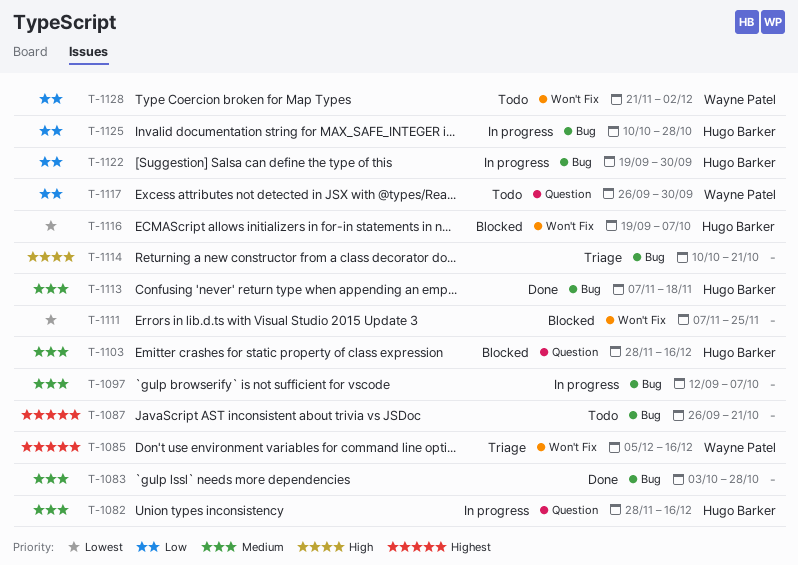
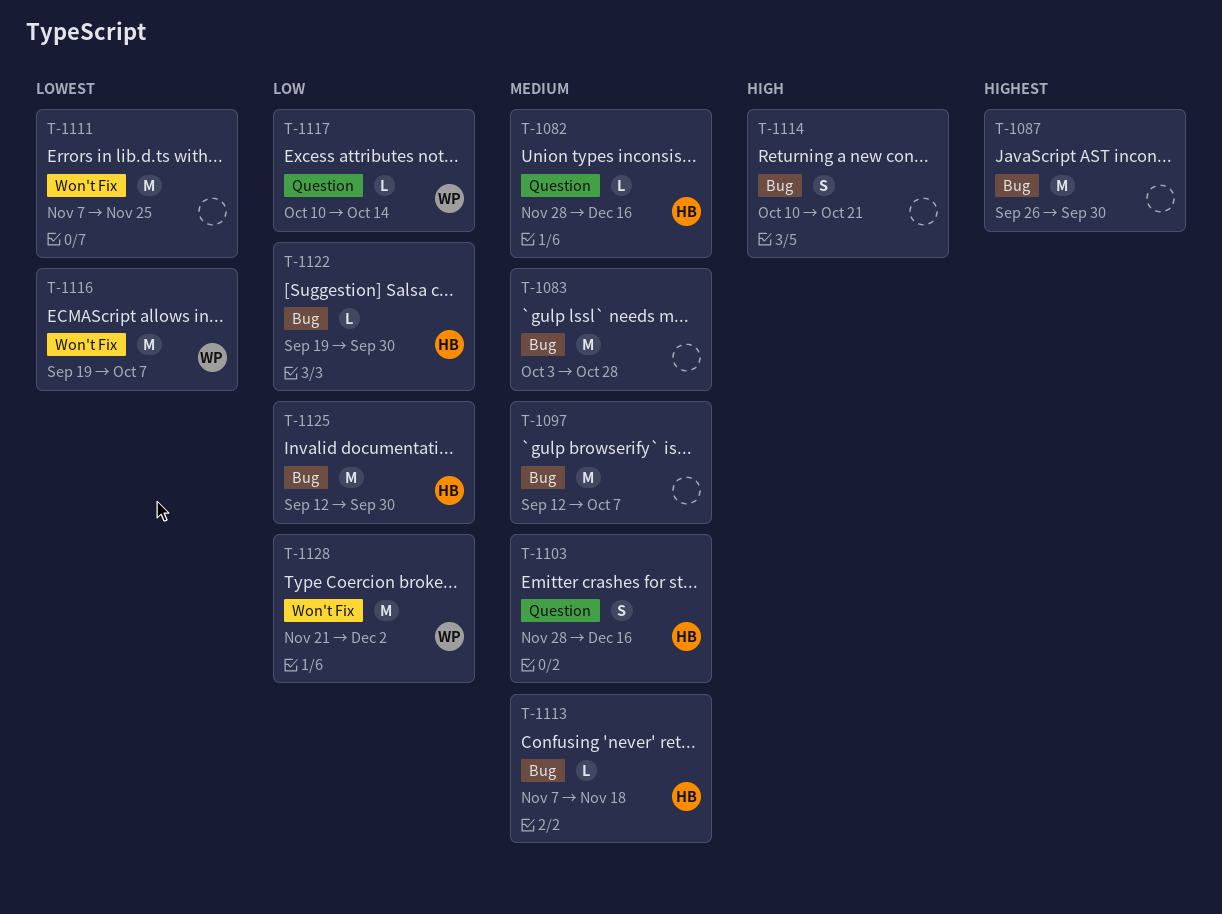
T-1085: present -> none
T-1087, due: Oct 21 -> Sep 30
T-1116, owner: Hugo Barker -> Wayne Patel
T-1117, start: Sep 26 -> Oct 10
T-1117, due: Sep 30 -> Oct 14
T-1125, start: Oct 10 -> Sep 12
T-1125, due: Oct 28 -> Sep 30

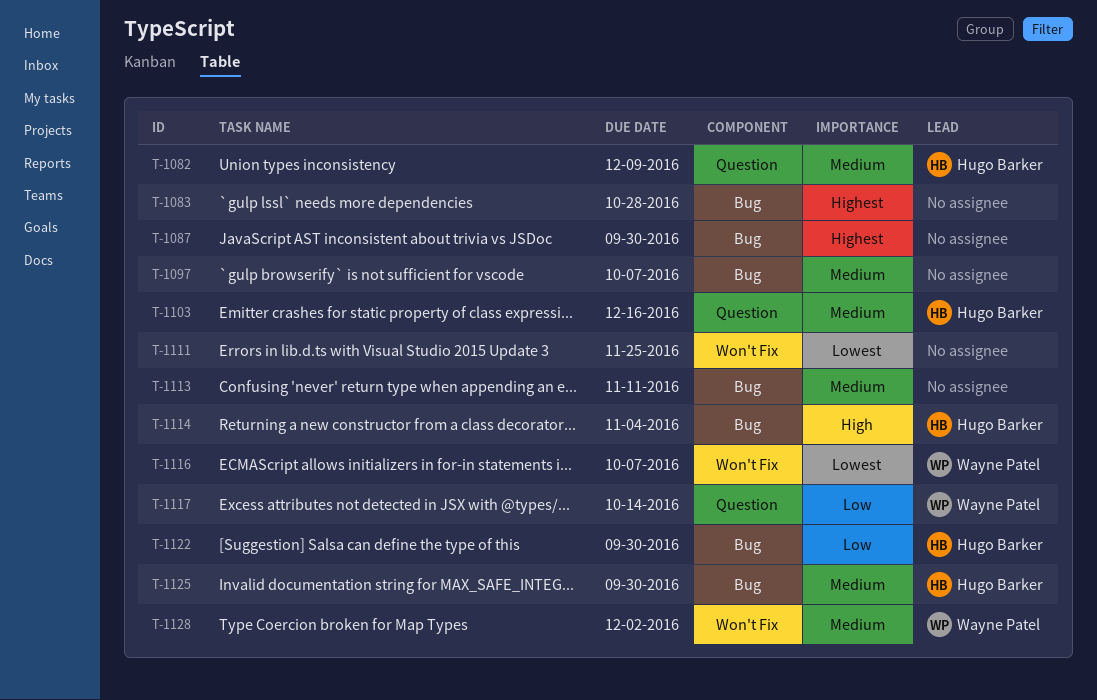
T-1082, due: Dec 16 -> Dec 9
T-1083, priority: Medium -> Highest
T-1113, owner: Hugo Barker -> none
T-1113, due: Nov 18 -> Nov 11
T-1114, owner: none -> Hugo Barker
T-1114, due: Oct 21 -> Nov 4
T-1125, priority: Low -> Medium
T-1128, priority: Low -> Medium

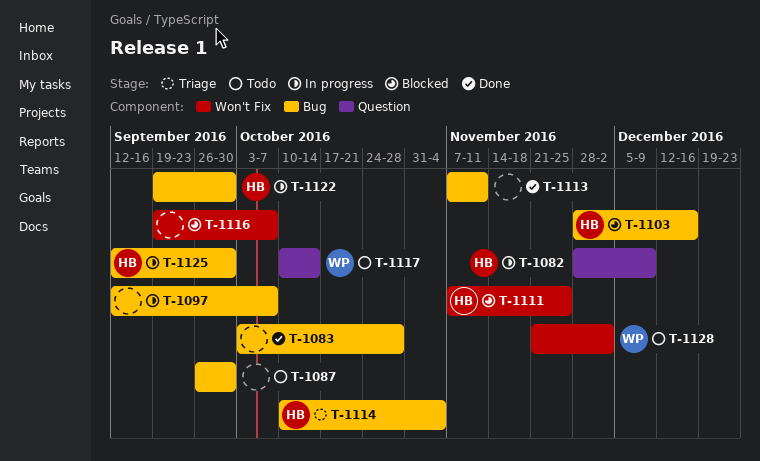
T-1103, label: Question -> Bug
T-1111, owner: none -> Hugo Barker
T-1116, owner: Wayne Patel -> none

